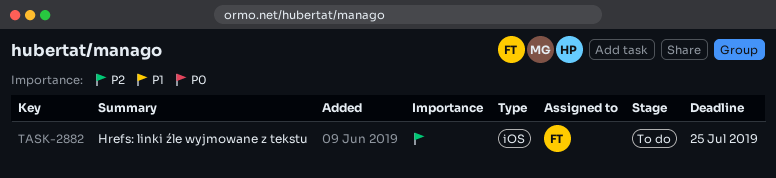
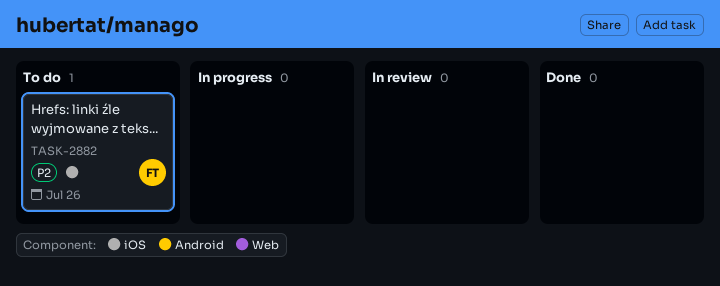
TASK-2882, due: Jul 25 -> Jul 26

